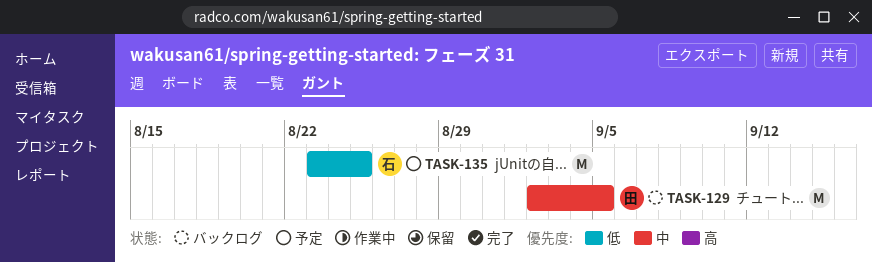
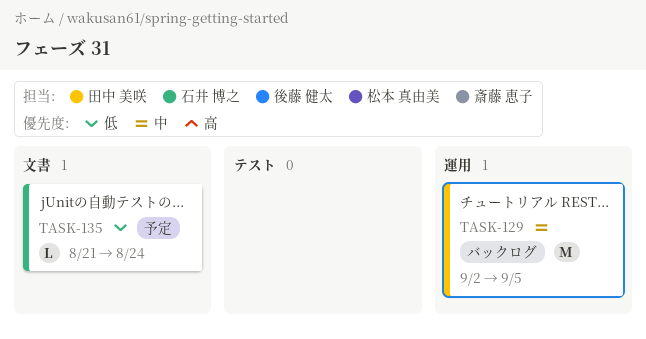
TASK-135, estimate: M -> L
TASK-135, start: Aug 23 -> Aug 21
TASK-135, due: Aug 25 -> Aug 24

